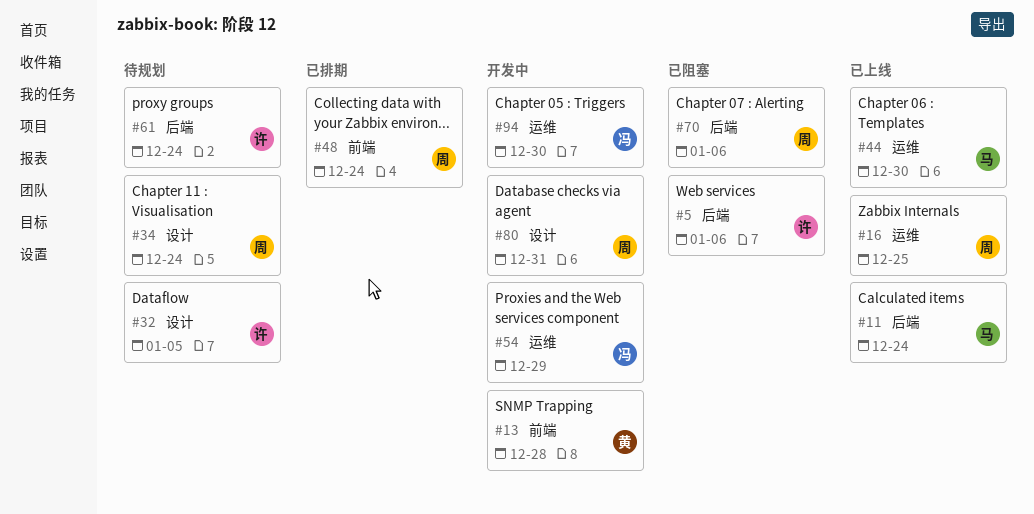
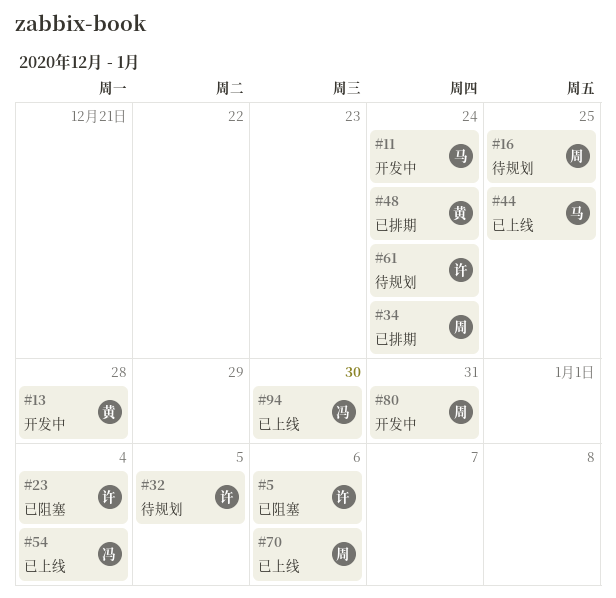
#11, status: 已上线 -> 开发中
#16, status: 已上线 -> 待规划
#23: none -> present
#34, status: 待规划 -> 已排期
#44, due: Dec 30 -> Dec 25
#48, owner: 周 -> 黄
#54, status: 开发中 -> 已上线
#54, due: Dec 29 -> Jan 4
#70, status: 已阻塞 -> 已上线
#94, status: 开发中 -> 已上线

